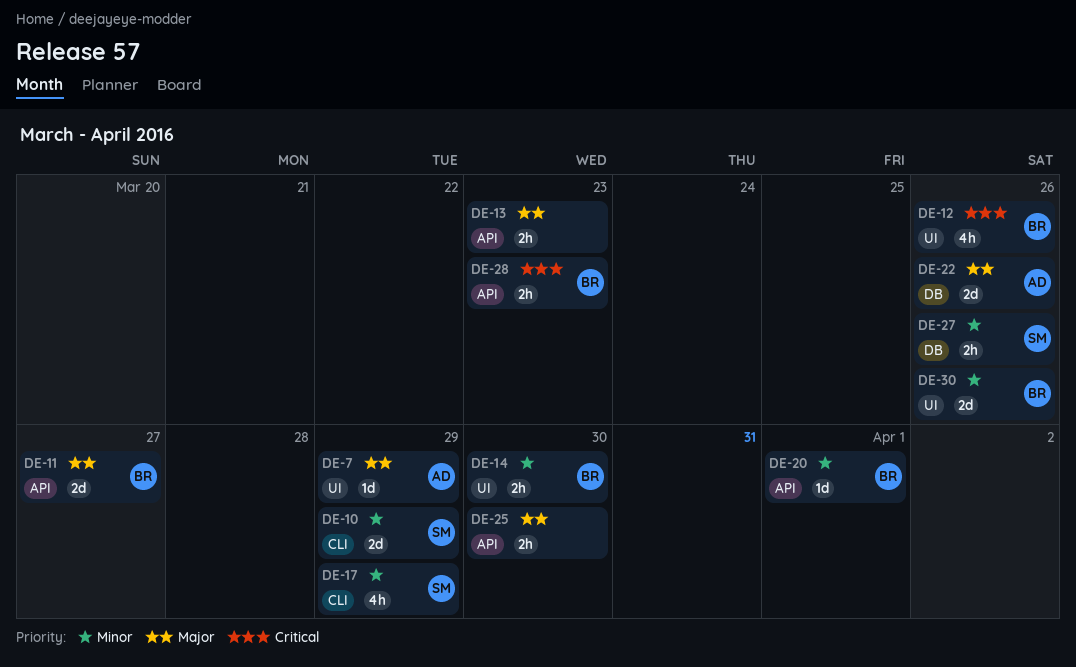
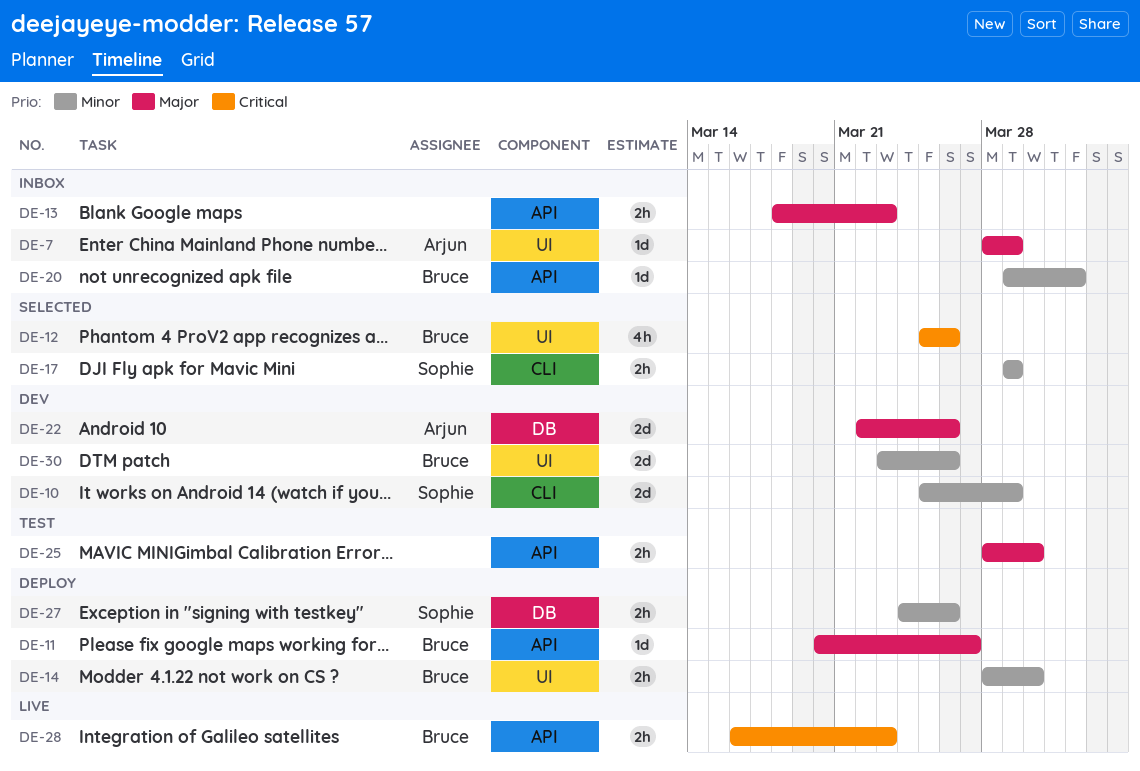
DE-11, estimate: 2d -> 1d
DE-17, estimate: 4h -> 2h

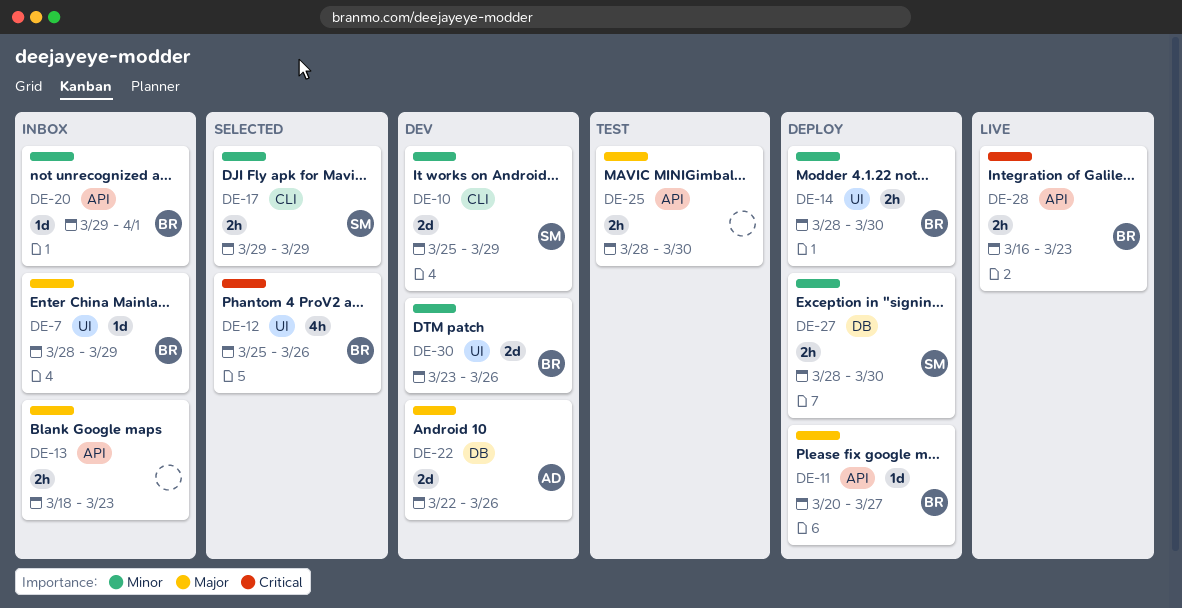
DE-7, owner: Arjun -> Bruce
DE-27, start: Mar 24 -> Mar 28
DE-27, due: Mar 26 -> Mar 30

